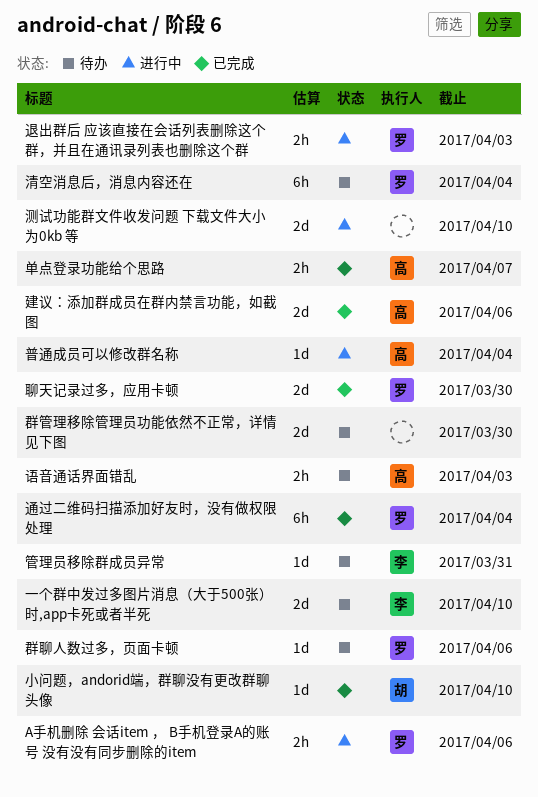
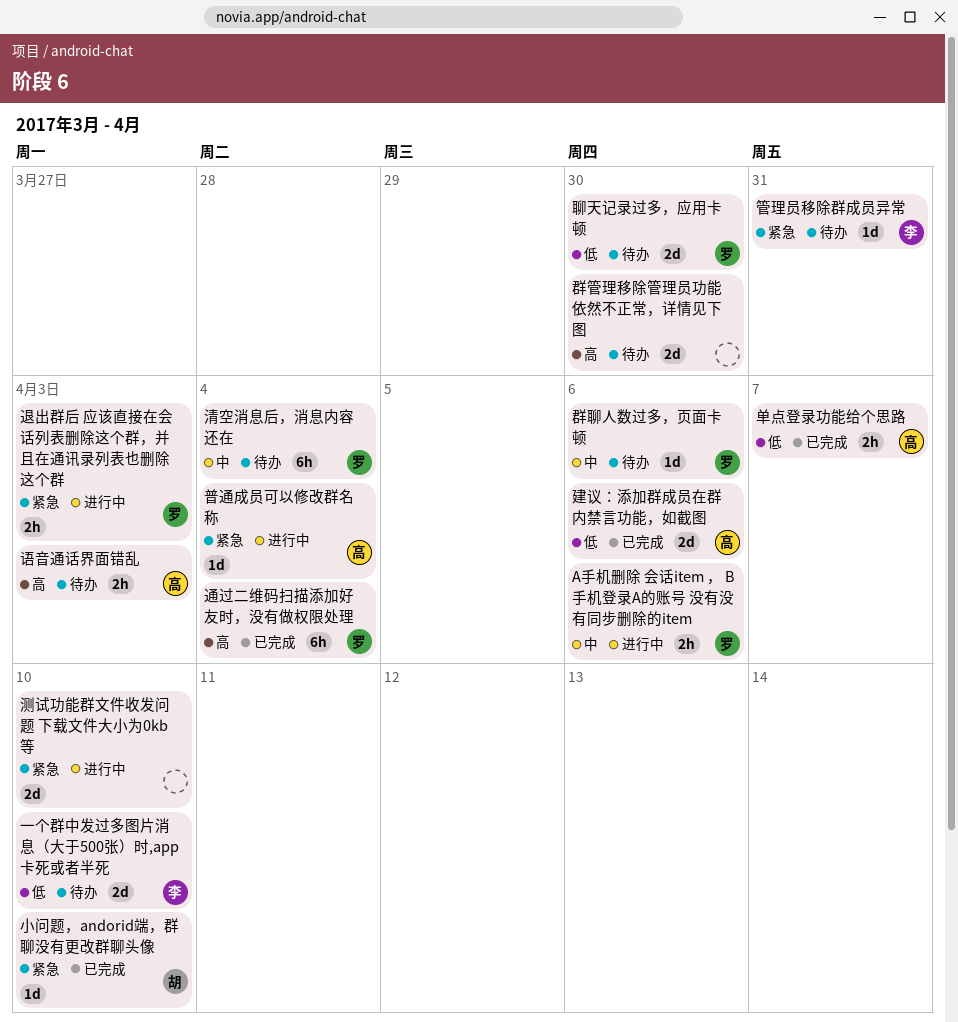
聊天记录过多，应用卡顿, status: 已完成 -> 待办

